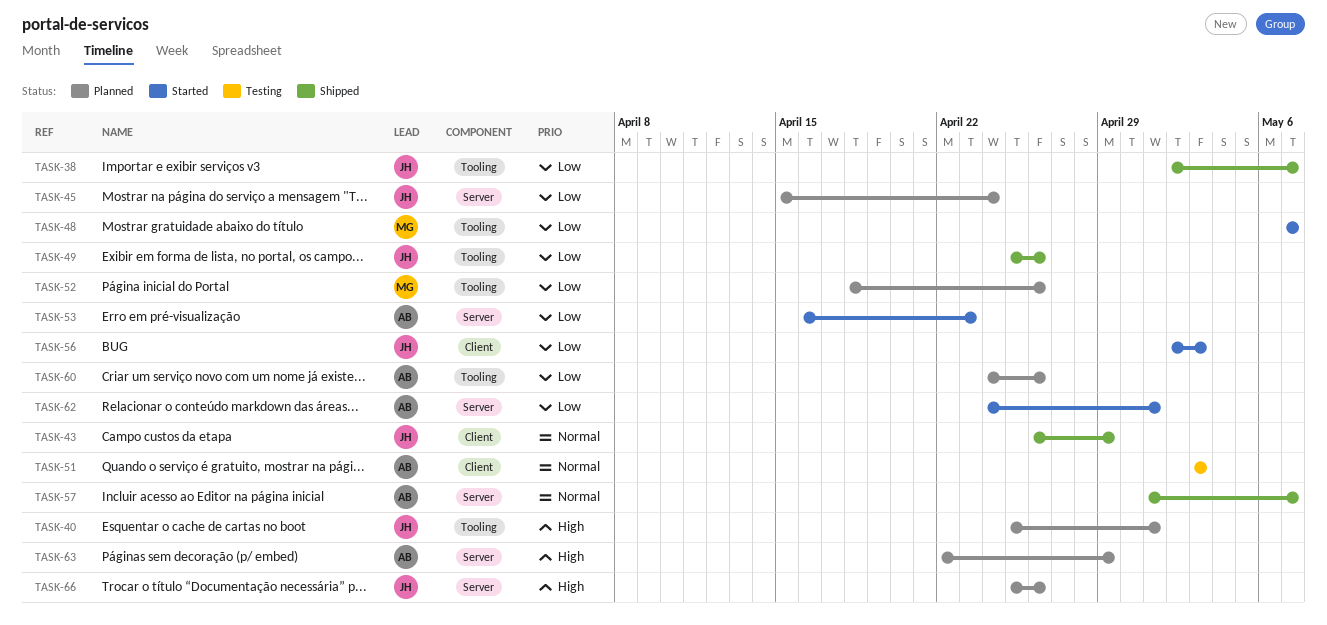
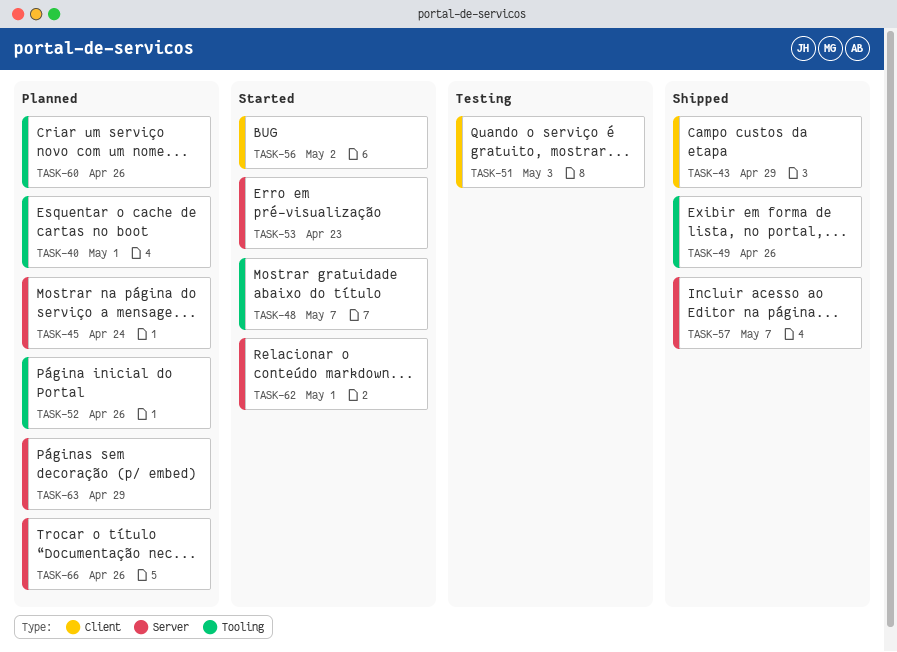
TASK-38: present -> none
TASK-56, due: May 3 -> May 2

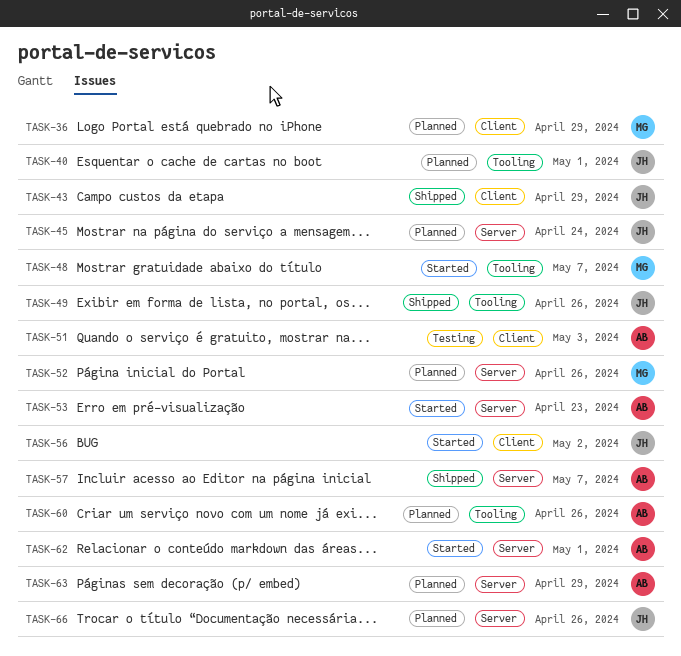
TASK-36: none -> present
TASK-52, label: Tooling -> Server

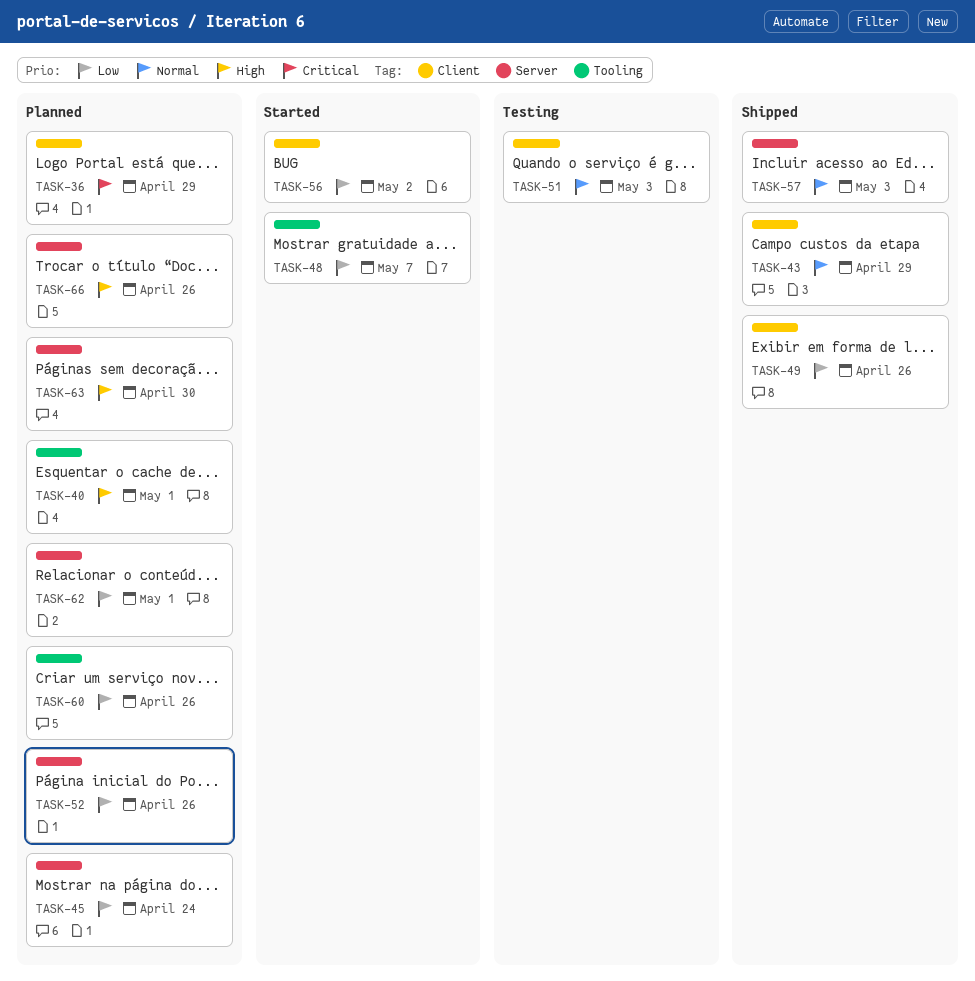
TASK-49, label: Tooling -> Client
TASK-53: present -> none
TASK-57, due: May 7 -> May 3
TASK-62, status: Started -> Planned
TASK-63, due: Apr 29 -> Apr 30

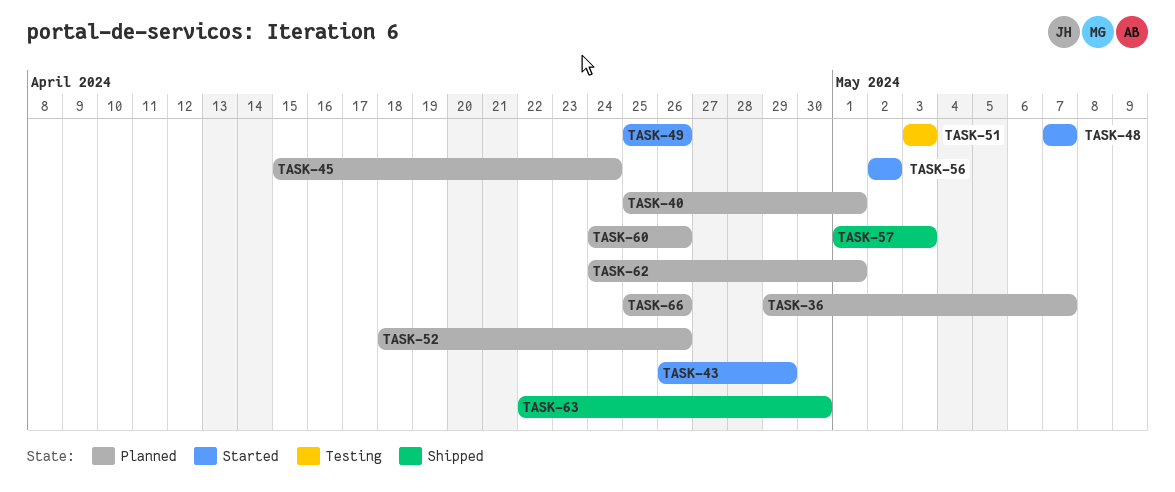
TASK-36, due: Apr 29 -> May 7
TASK-43, status: Shipped -> Started
TASK-49, status: Shipped -> Started
TASK-63, status: Planned -> Shipped

